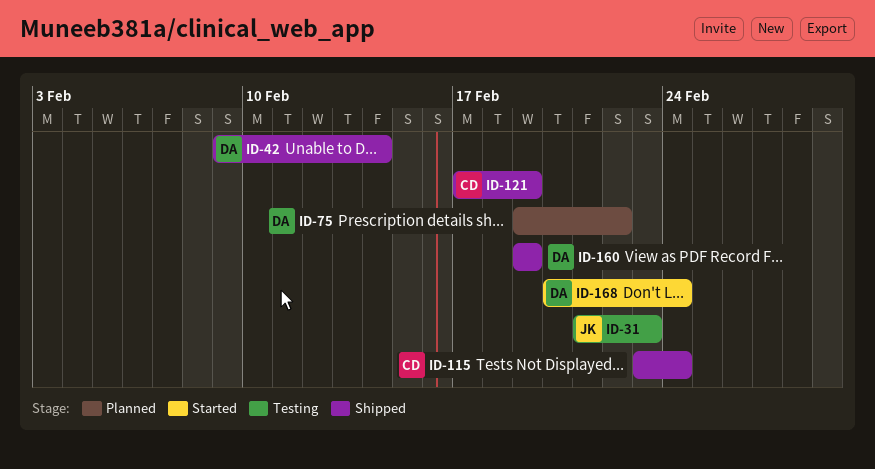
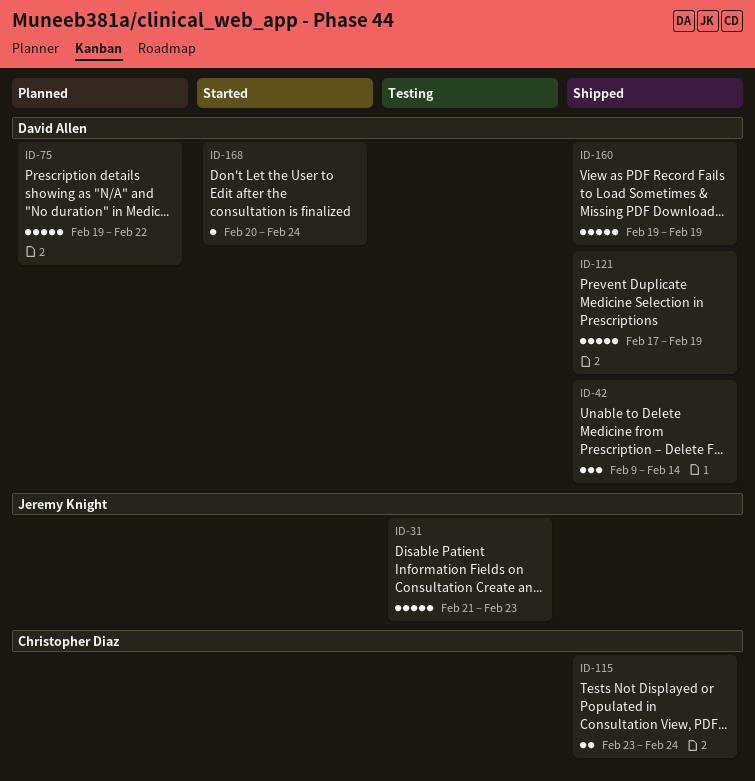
ID-121, owner: Christopher Diaz -> David Allen

